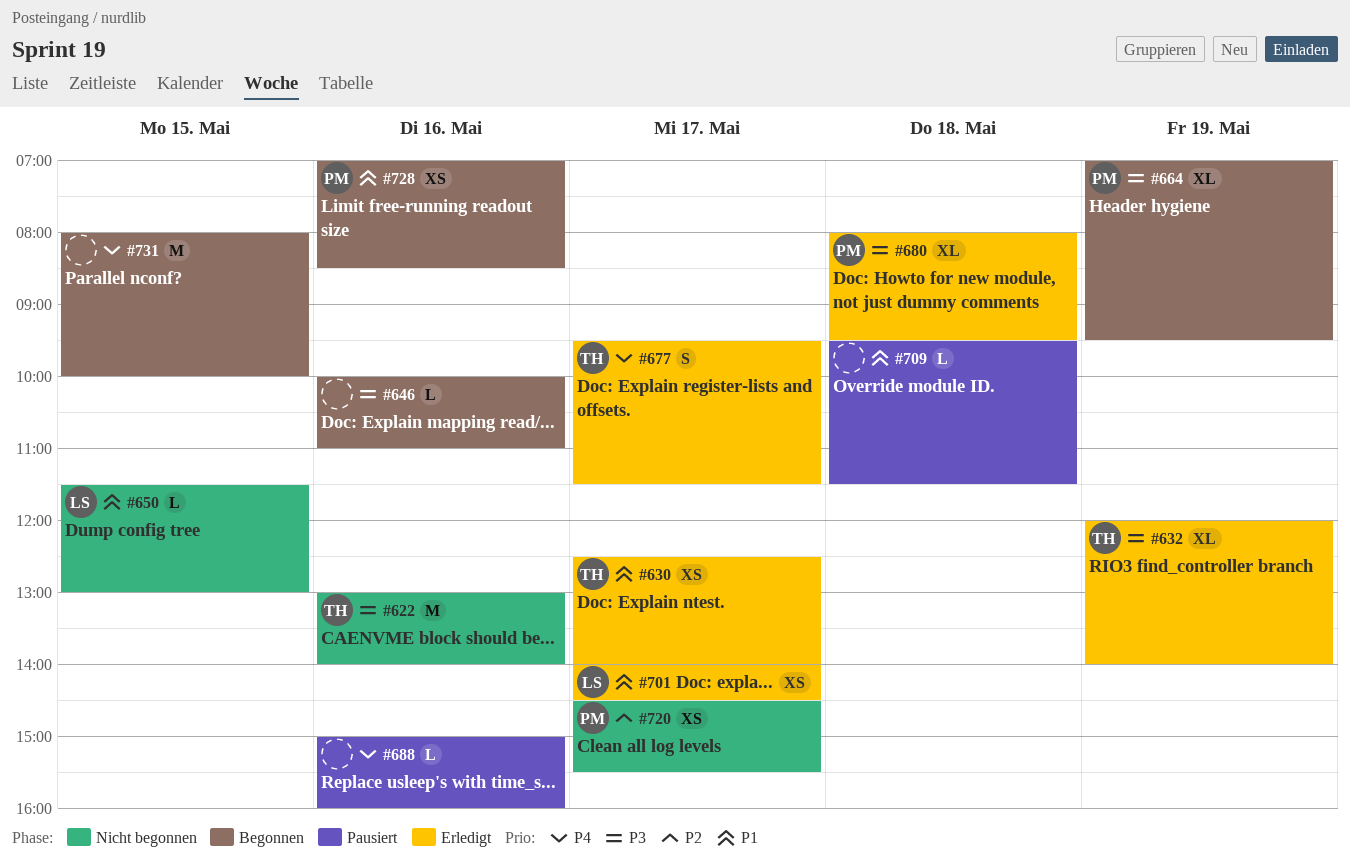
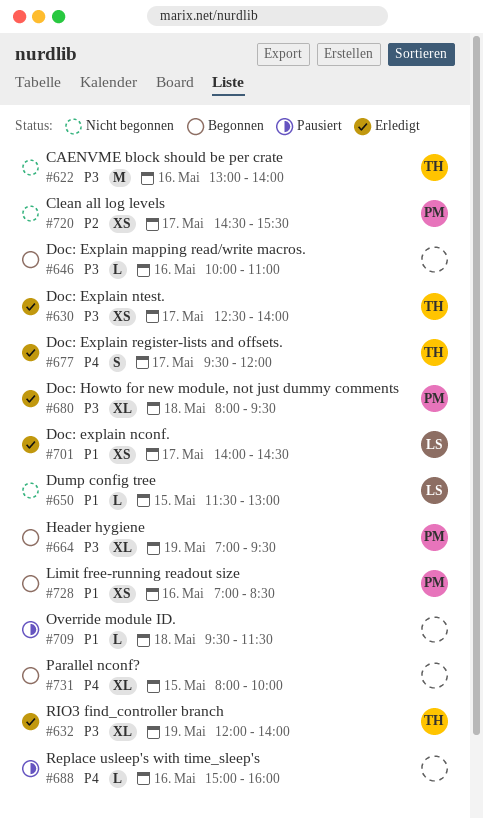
#630, priority: P1 -> P3
#677, ends: 11:30 -> 12:00
#731, estimate: M -> XL

